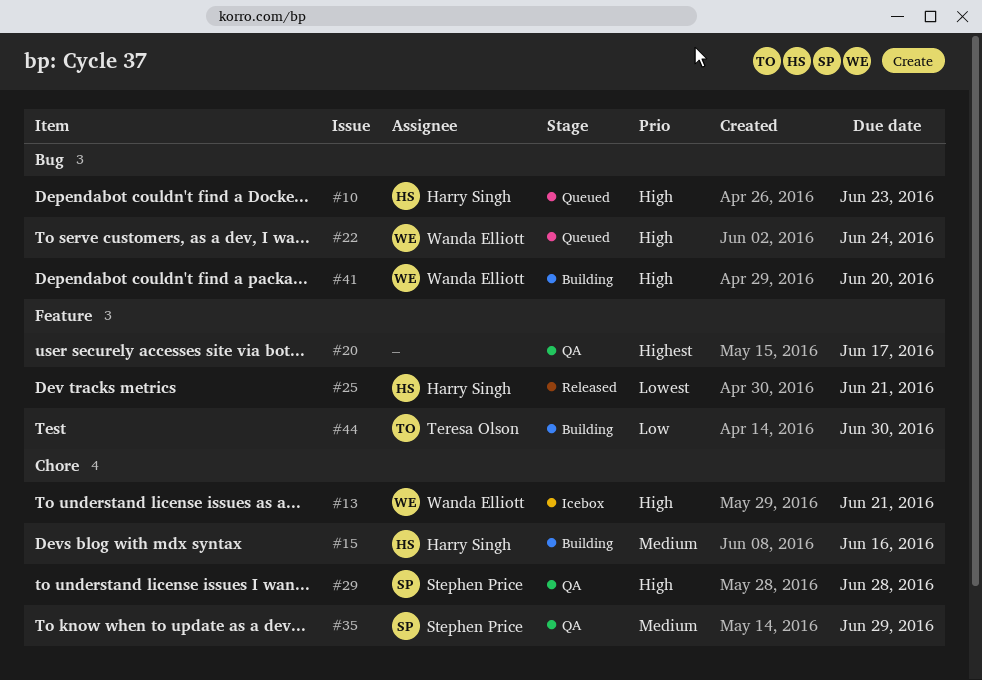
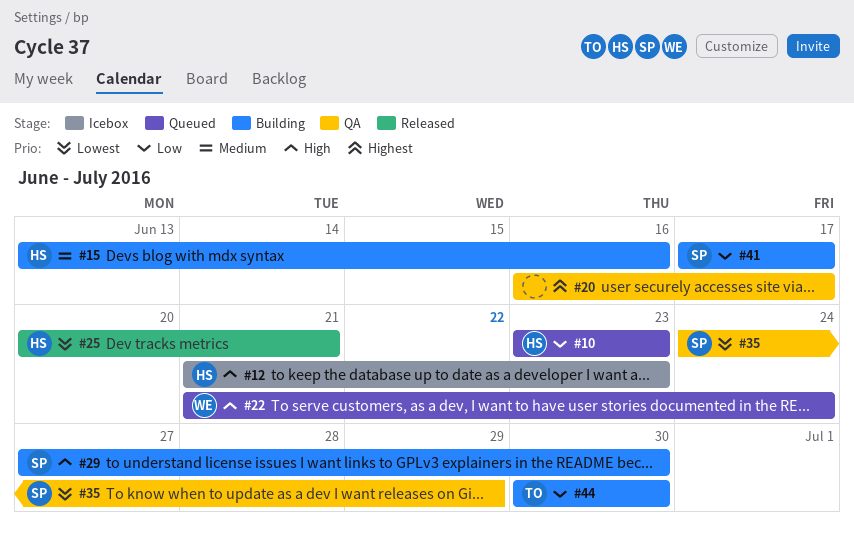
#10, priority: High -> Low
#12: none -> present
#13: present -> none
#29, status: QA -> Building
#29, due: Jun 28 -> Jun 30
#35, priority: Medium -> Lowest
#41, owner: Wanda Elliott -> Stephen Price
#41, priority: High -> Low
#41, due: Jun 20 -> Jun 17

